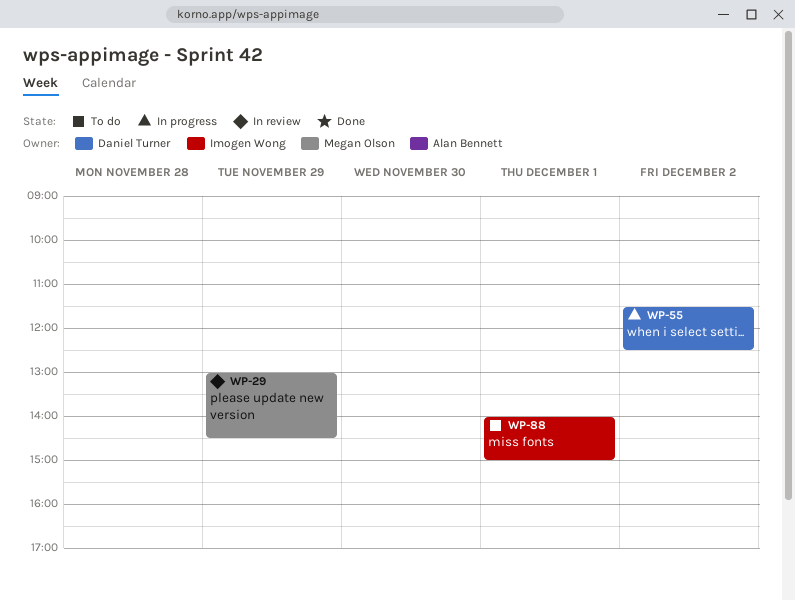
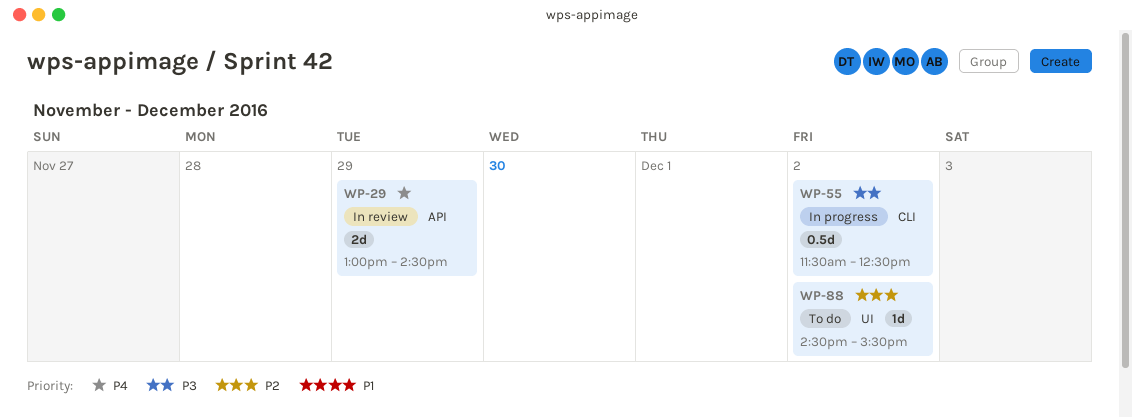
WP-88, day: Dec 1 -> Dec 2
WP-88, begins: 14:00 -> 14:30
WP-88, ends: 15:00 -> 15:30

